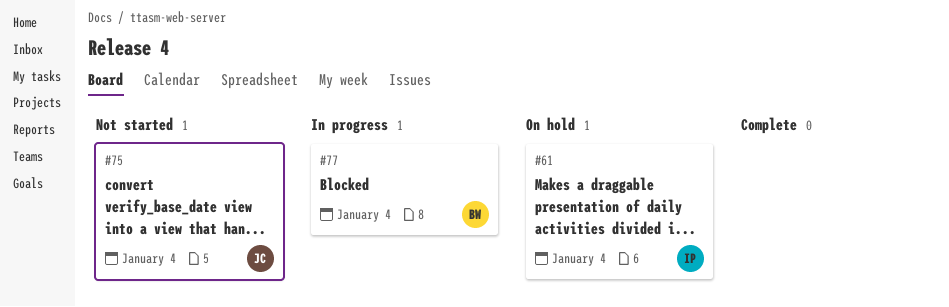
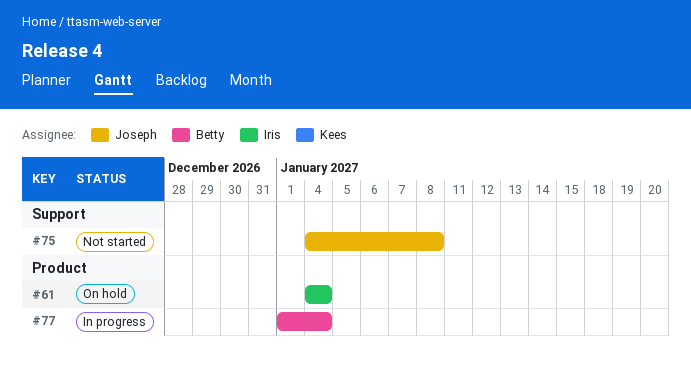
#75, due: Jan 4 -> Jan 8

